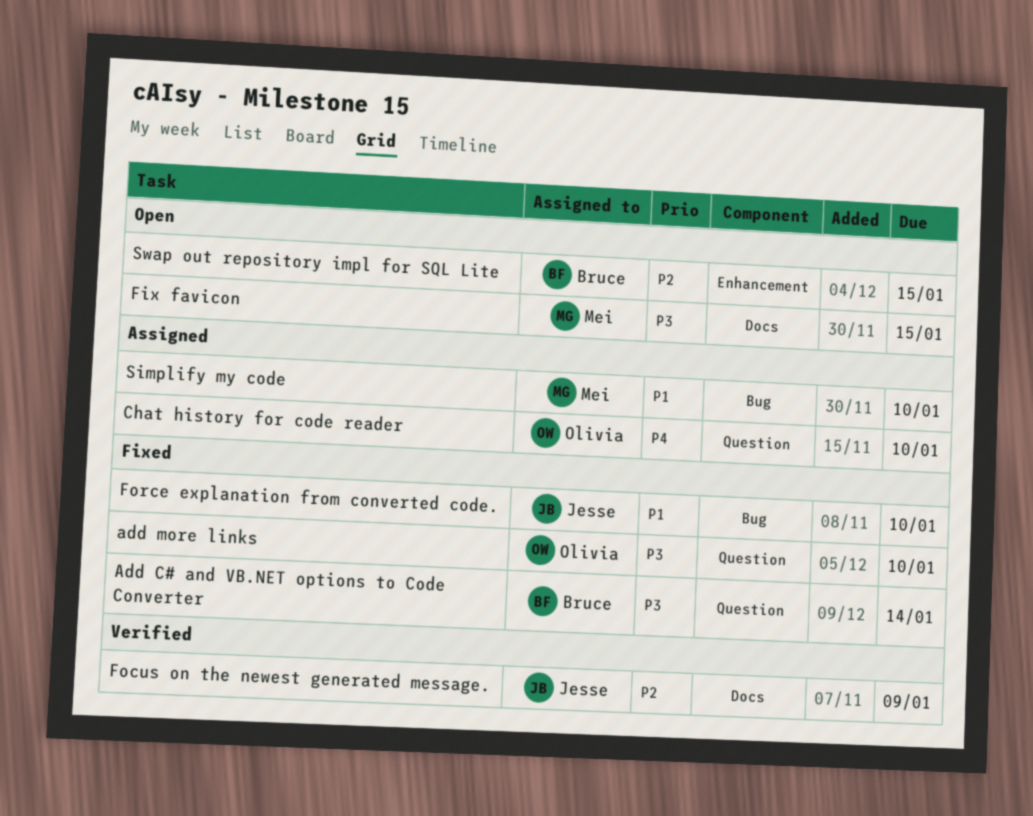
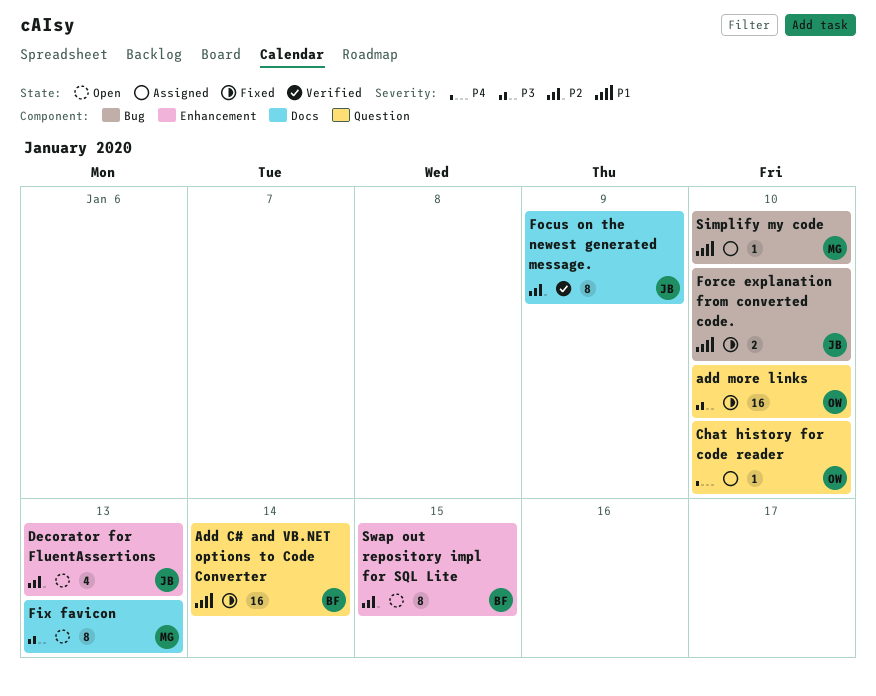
Add C# and VB.NET options to Code Converter, priority: P3 -> P1
Decorator for FluentAssertions: none -> present
Fix favicon, due: Jan 15 -> Jan 13

